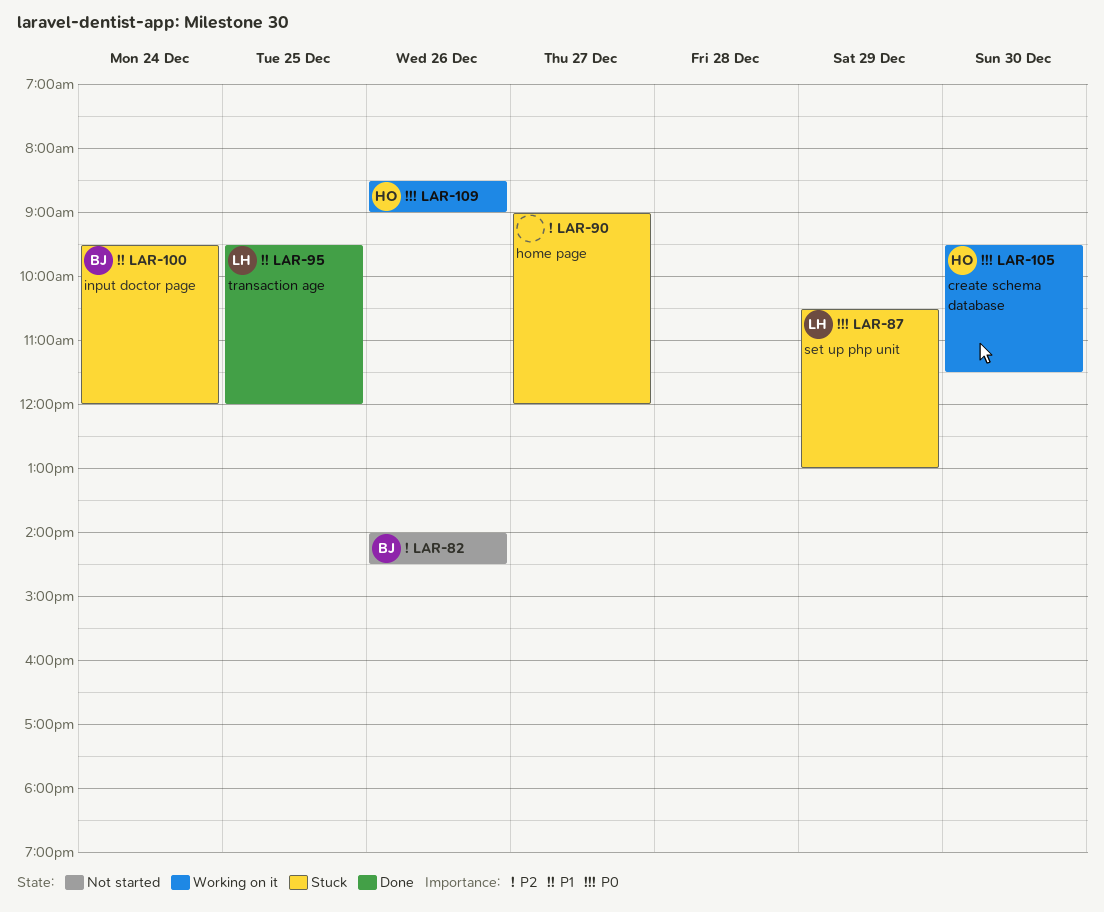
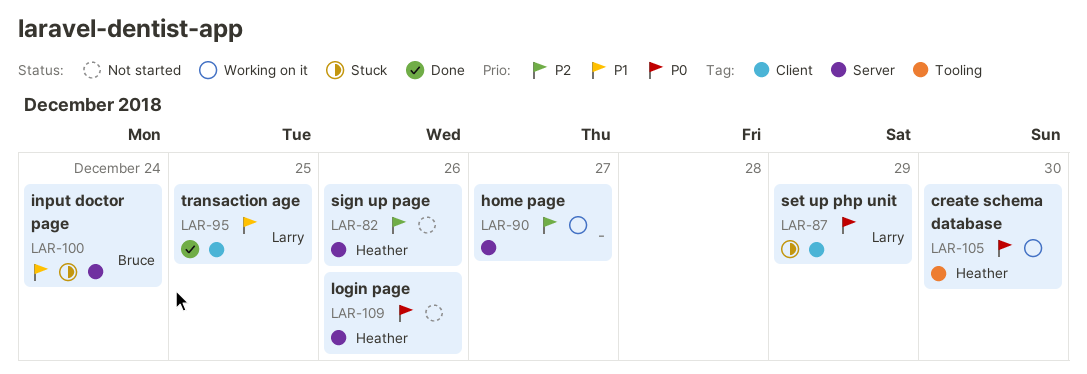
LAR-82, owner: Bruce -> Heather
LAR-90, status: Stuck -> Working on it
LAR-109, status: Working on it -> Not started

